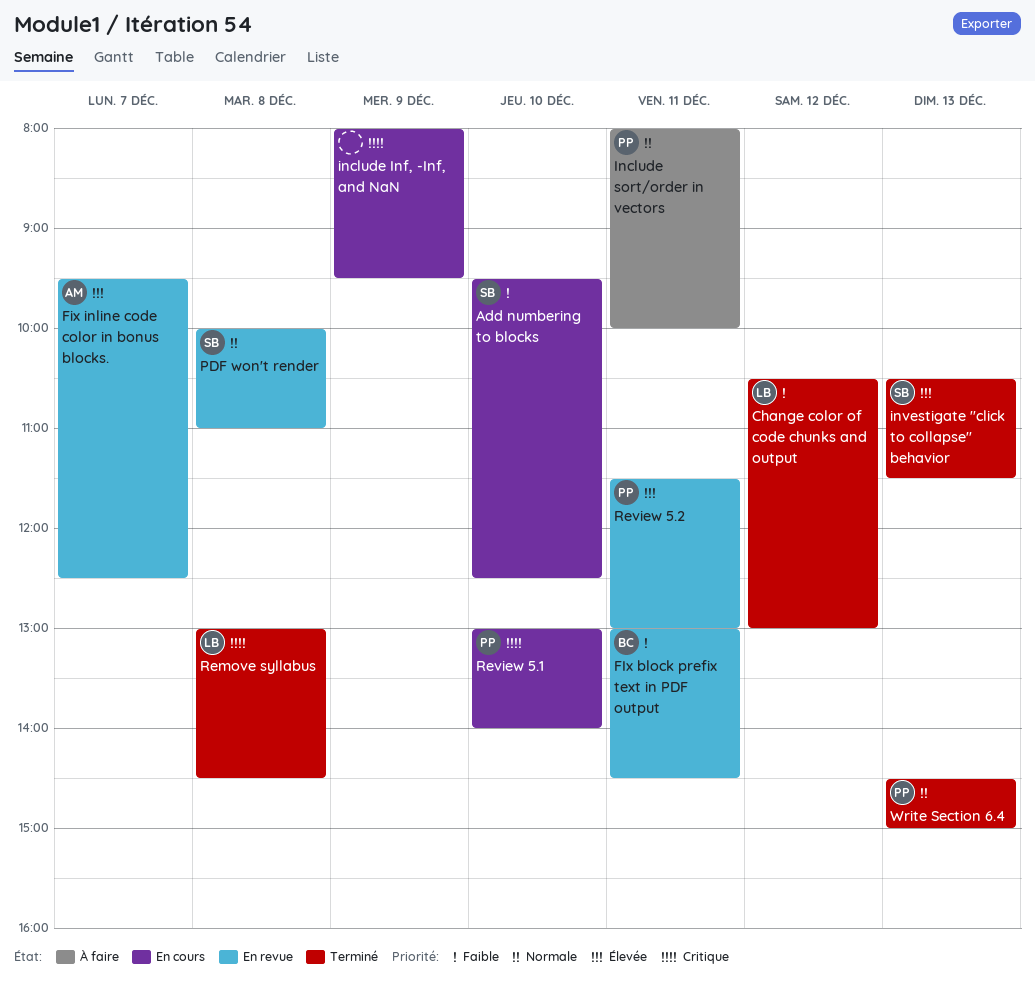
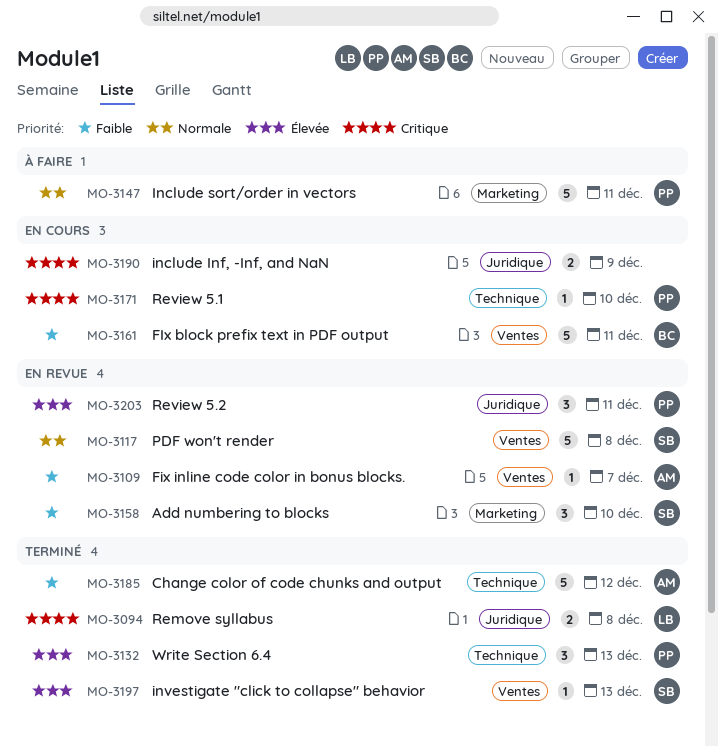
Add numbering to blocks, status: En cours -> En revue
Change color of code chunks and output, owner: LB -> AM
FIx block prefix text in PDF output, status: En revue -> En cours
Fix inline code color in bonus blocks., priority: Élevée -> Faible
Write Section 6.4, priority: Normale -> Élevée

